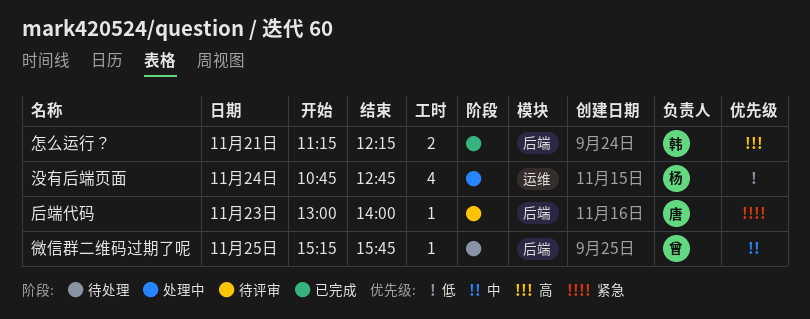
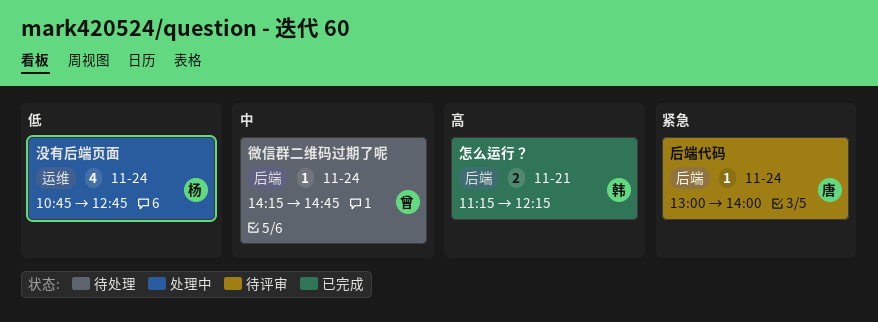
后端代码, day: Nov 23 -> Nov 24
微信群二维码过期了呢, day: Nov 25 -> Nov 24
微信群二维码过期了呢, begins: 15:15 -> 14:15
微信群二维码过期了呢, ends: 15:45 -> 14:45

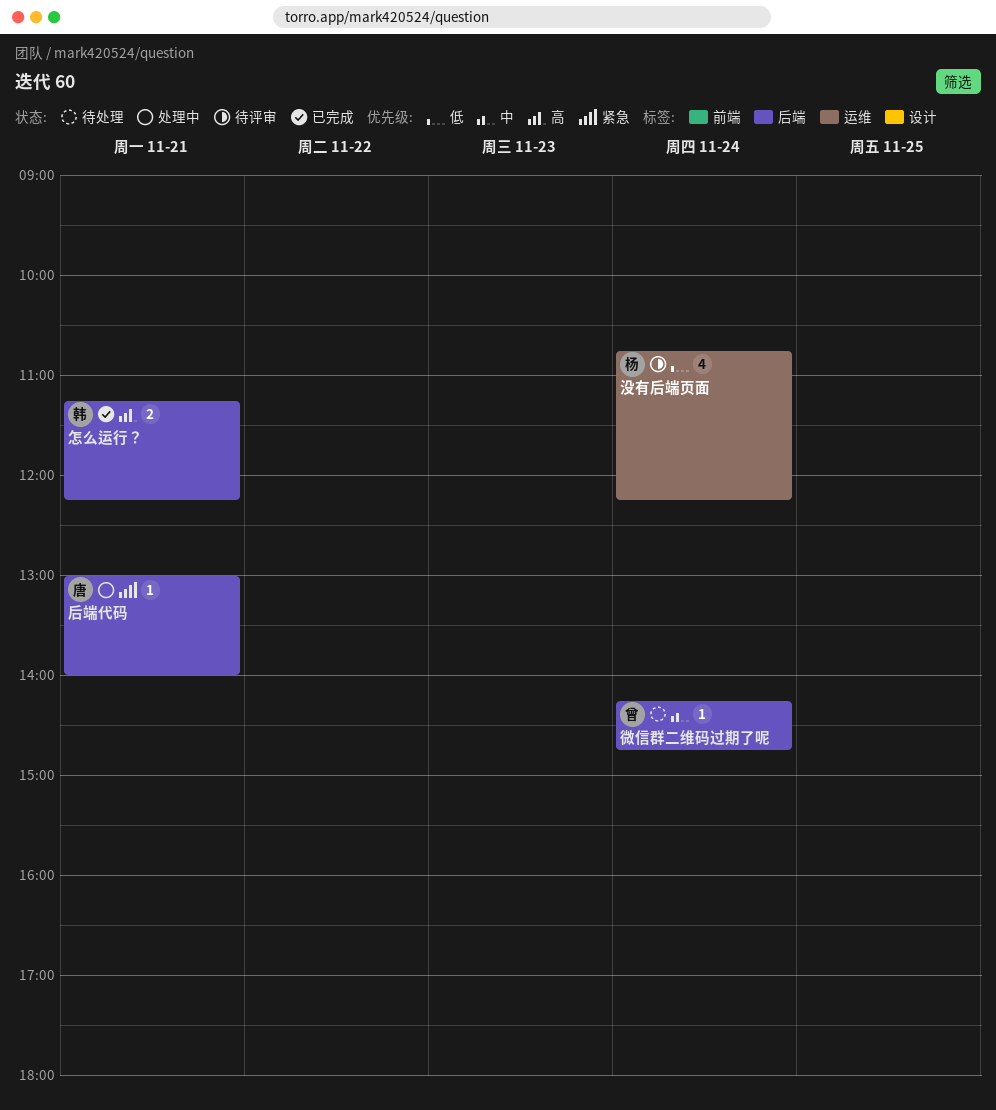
后端代码, status: 待评审 -> 处理中
后端代码, day: Nov 24 -> Nov 21
没有后端页面, status: 处理中 -> 待评审
没有后端页面, ends: 12:45 -> 12:15

